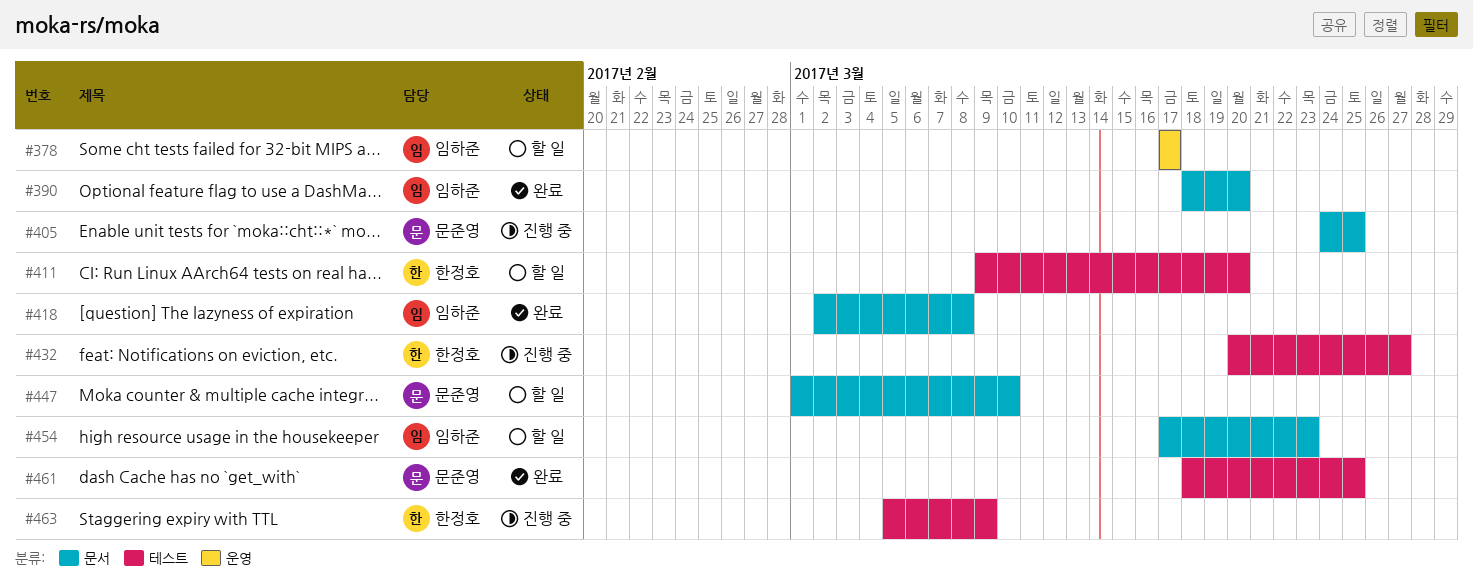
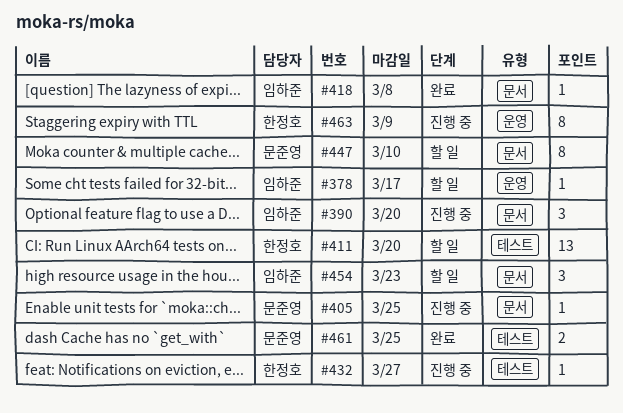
#390, status: 완료 -> 진행 중
#463, label: 테스트 -> 운영

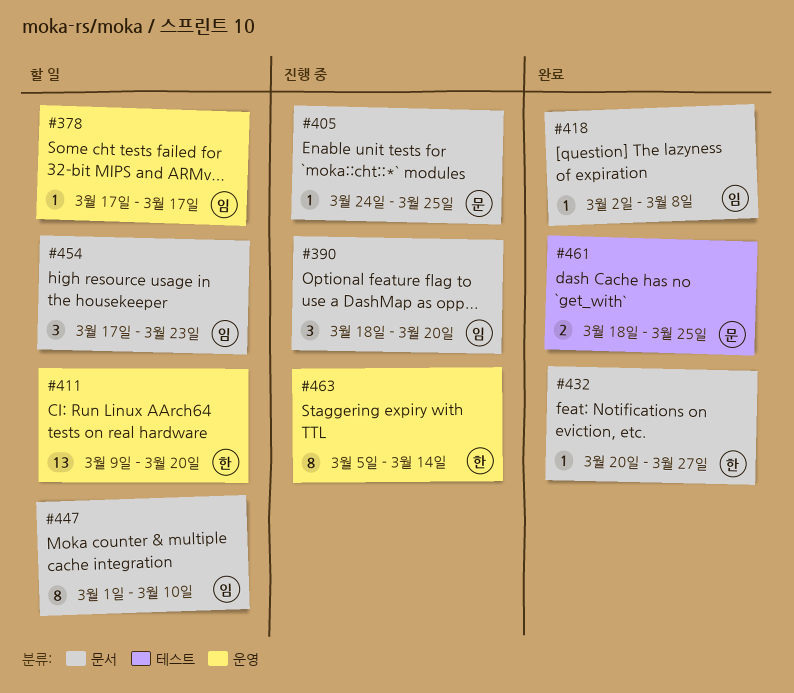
#411, label: 테스트 -> 운영
#432, status: 진행 중 -> 완료
#432, label: 테스트 -> 문서
#447, owner: 문준영 -> 임하준
#463, due: Mar 9 -> Mar 14

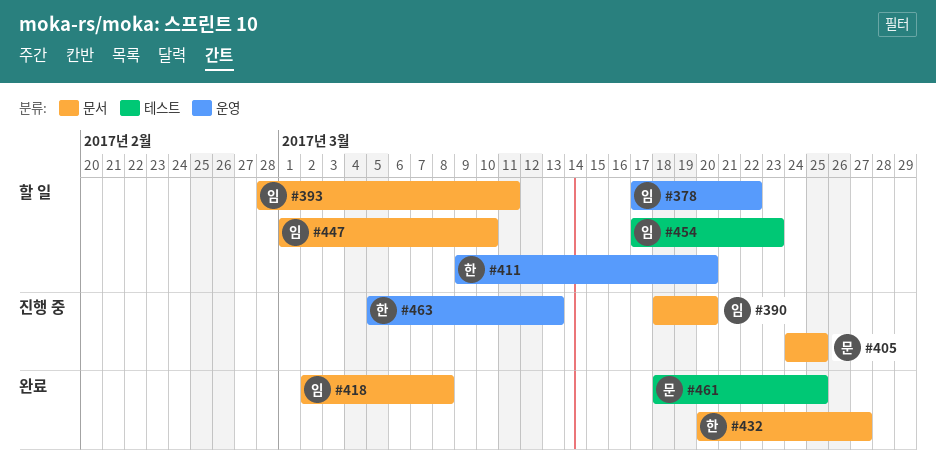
#378, due: Mar 17 -> Mar 22
#393: none -> present
#454, label: 문서 -> 테스트
#463, due: Mar 14 -> Mar 13

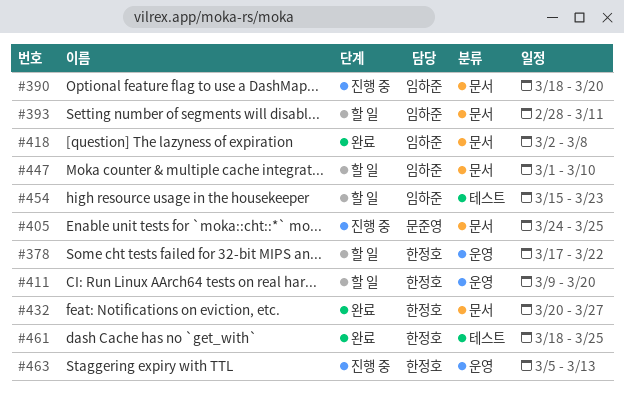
#378, owner: 임하준 -> 한정호
#454, start: Mar 17 -> Mar 15
#461, owner: 문준영 -> 한정호

